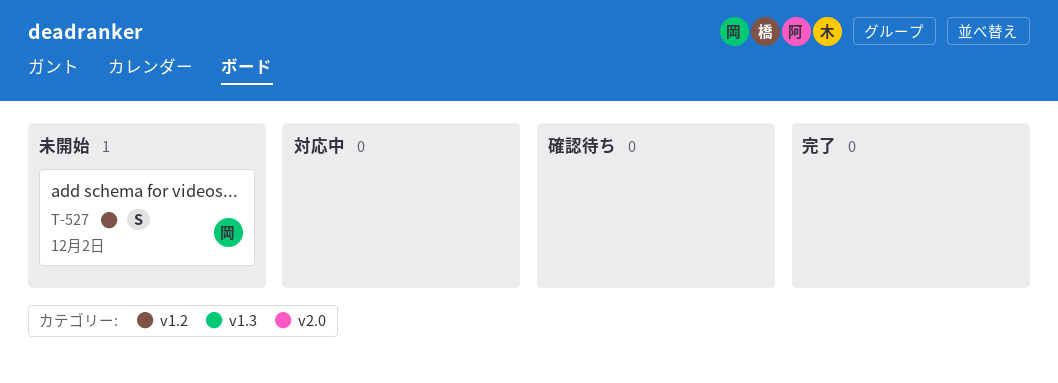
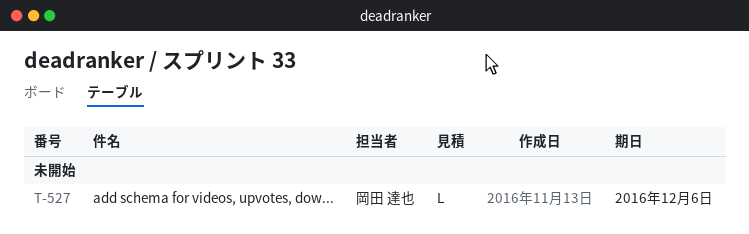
T-527, estimate: S -> L
T-527, due: Dec 2 -> Dec 6

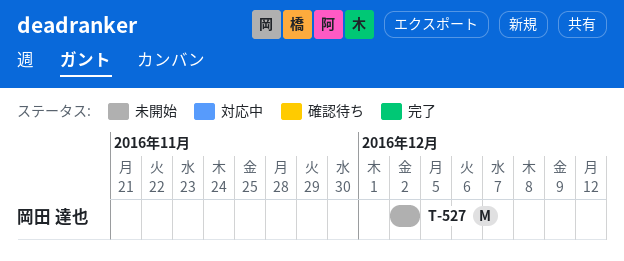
T-527, estimate: L -> M
T-527, due: Dec 6 -> Dec 2

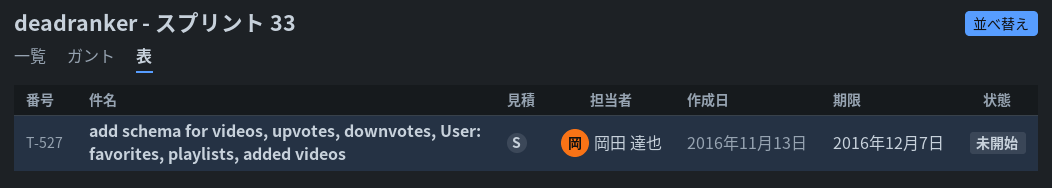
T-527, estimate: M -> S
T-527, due: Dec 2 -> Dec 7

